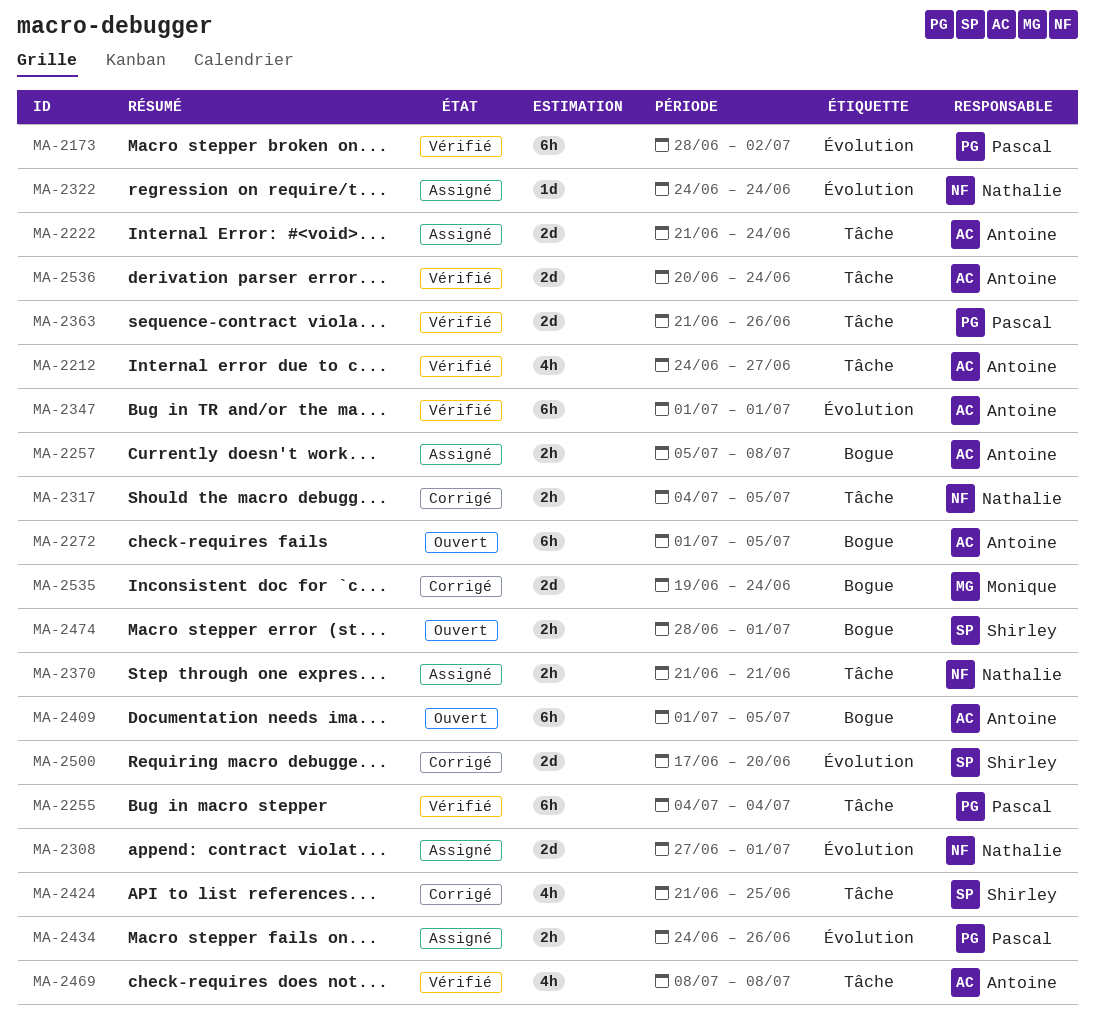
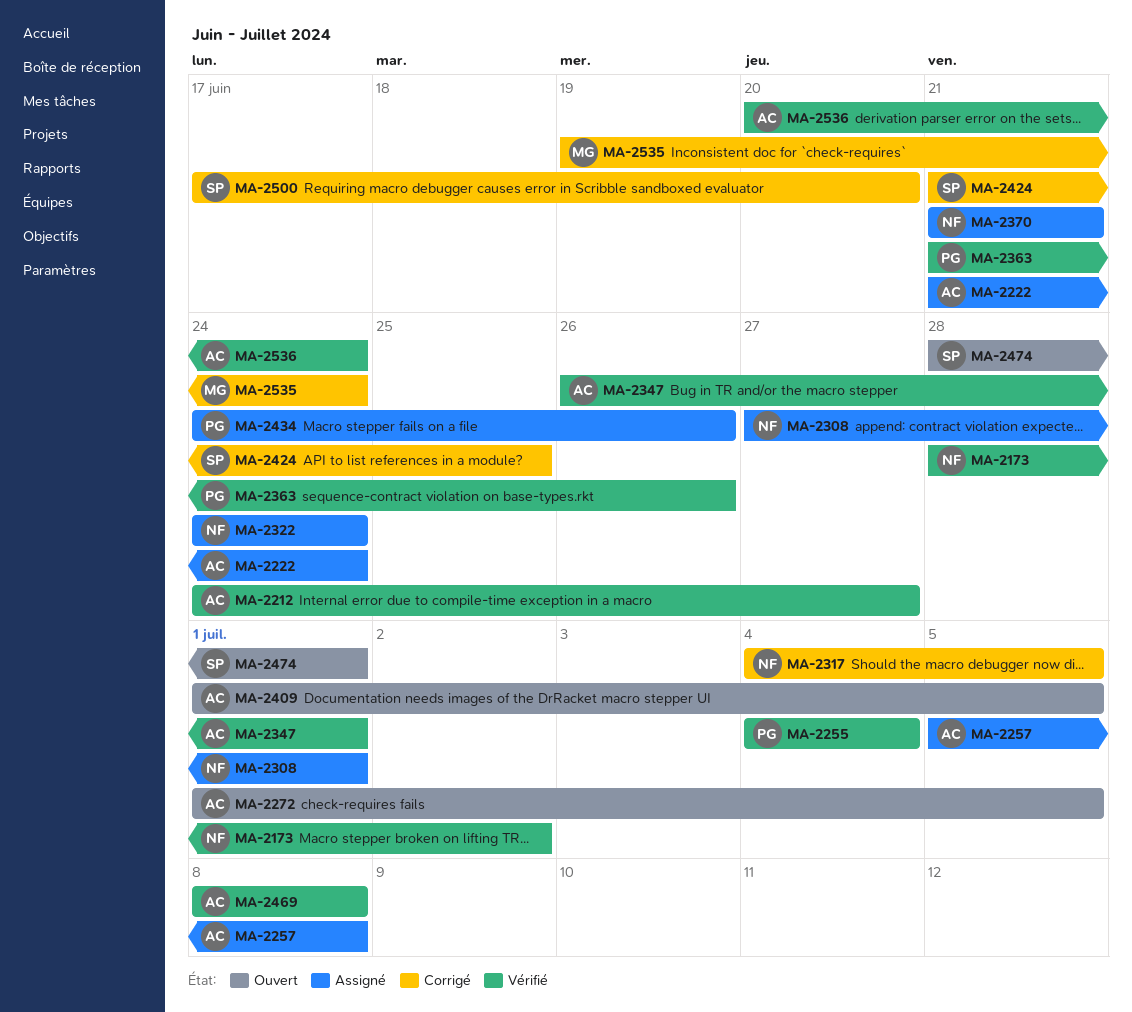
MA-2173, owner: Pascal -> Nathalie
MA-2347, start: Jul 1 -> Jun 26

